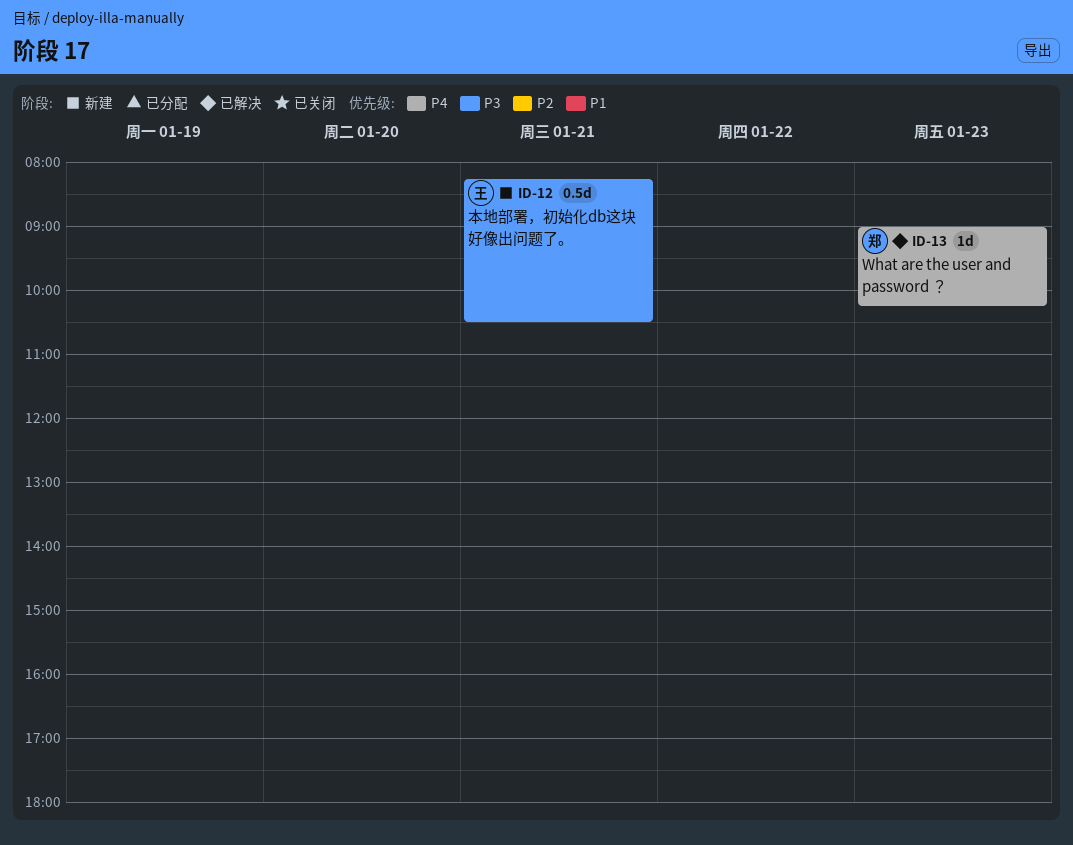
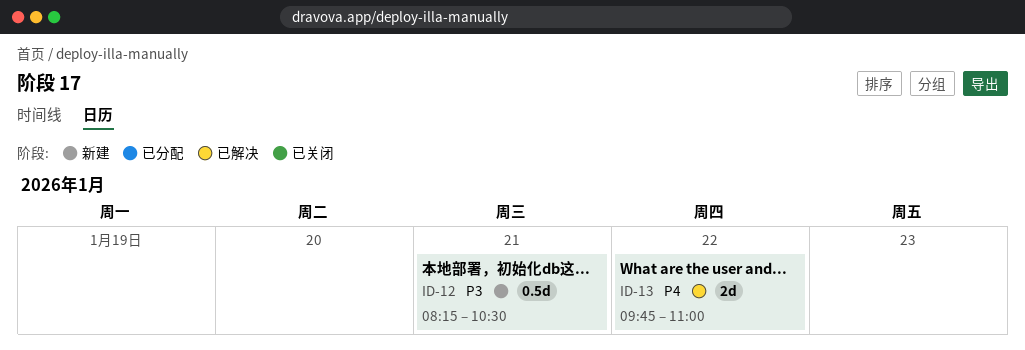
ID-13, estimate: 1d -> 2d
ID-13, day: Jan 23 -> Jan 22
ID-13, begins: 09:00 -> 09:45
ID-13, ends: 10:15 -> 11:00

